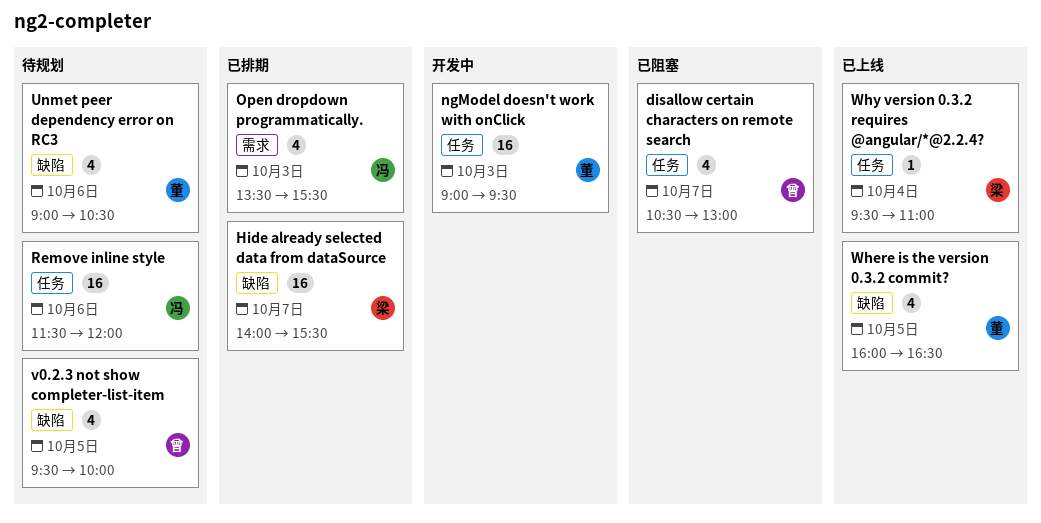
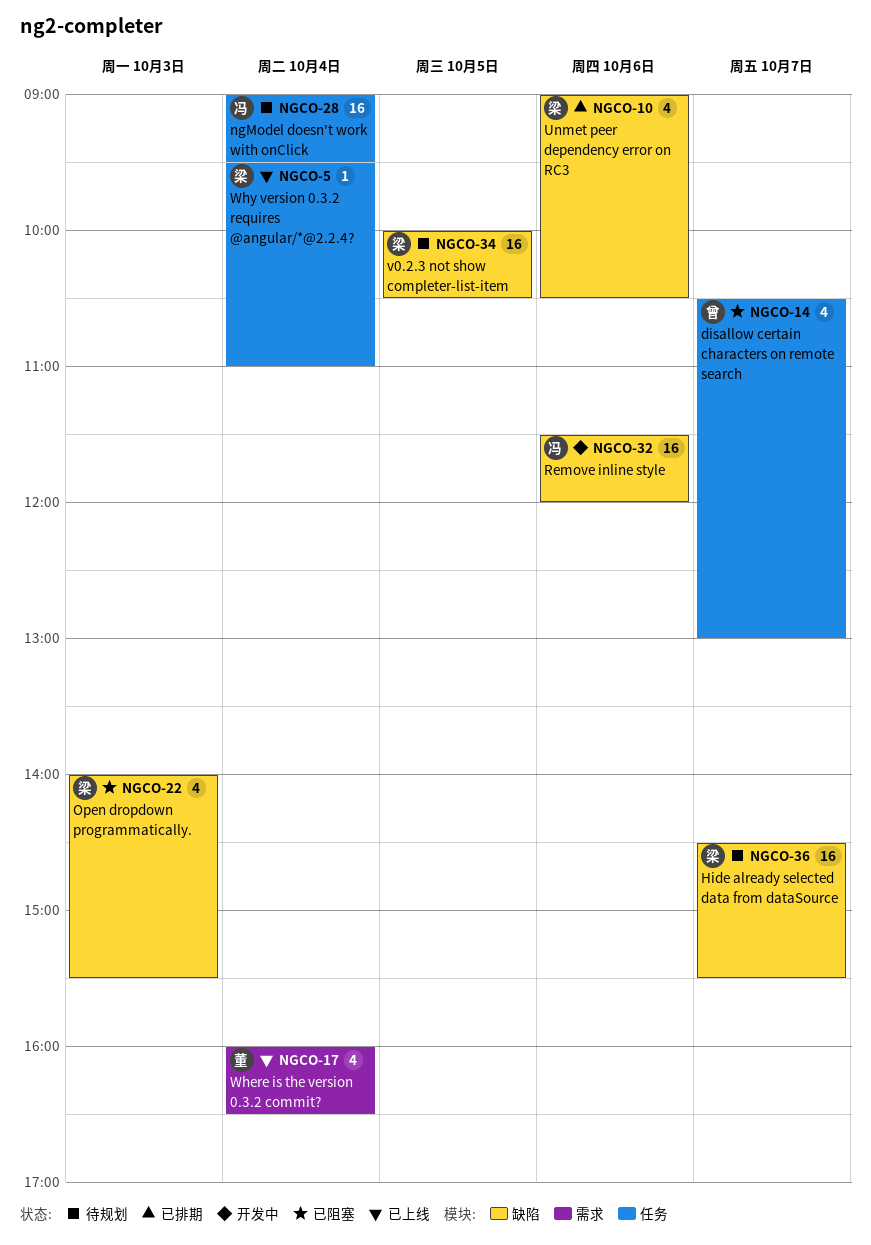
Hide already selected data from dataSource, status: 已排期 -> 待规划
Hide already selected data from dataSource, begins: 14:00 -> 14:30
ngModel doesn't work with onClick, status: 开发中 -> 待规划
ngModel doesn't work with onClick, owner: 董 -> 冯
ngModel doesn't work with onClick, day: Oct 3 -> Oct 4
Open dropdown programmatically., status: 已排期 -> 已阻塞
Open dropdown programmatically., owner: 冯 -> 梁
Open dropdown programmatically., label: 需求 -> 缺陷
Open dropdown programmatically., begins: 13:30 -> 14:00
Remove inline style, status: 待规划 -> 开发中
Remove inline style, label: 任务 -> 缺陷
Unmet peer dependency error on RC3, status: 待规划 -> 已排期
Unmet peer dependency error on RC3, owner: 董 -> 梁
v0.2.3 not show completer-list-item, owner: 曾 -> 梁
v0.2.3 not show completer-list-item, estimate: 4 -> 16
v0.2.3 not show completer-list-item, begins: 09:30 -> 10:00
v0.2.3 not show completer-list-item, ends: 10:00 -> 10:30
Where is the version 0.3.2 commit?, label: 缺陷 -> 需求
Where is the version 0.3.2 commit?, day: Oct 5 -> Oct 4

